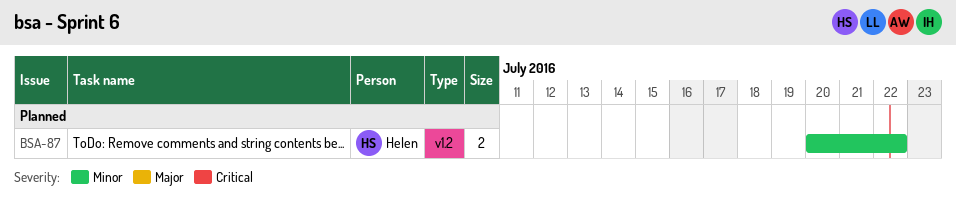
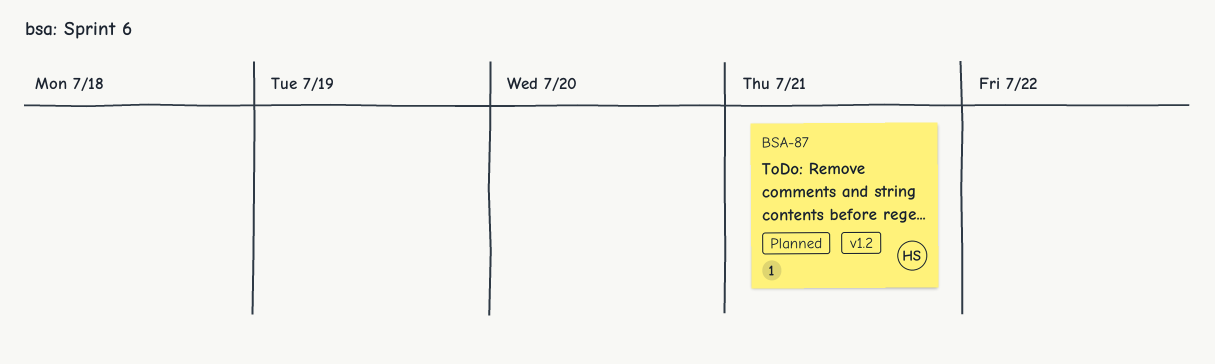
BSA-87, estimate: 2 -> 1
BSA-87, due: Jul 22 -> Jul 21

